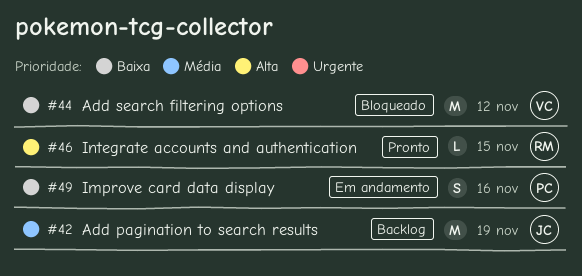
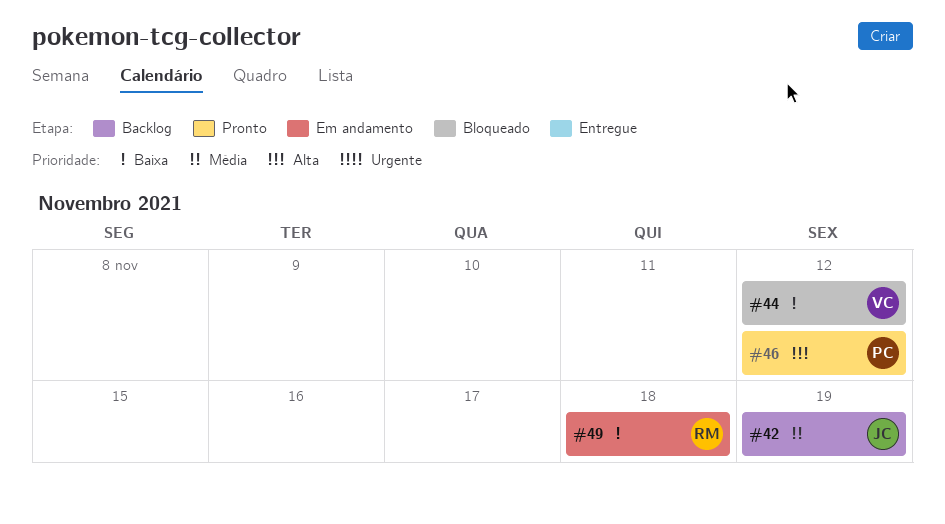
#46, owner: RM -> PC
#46, due: Nov 15 -> Nov 12
#49, owner: PC -> RM
#49, due: Nov 16 -> Nov 18

